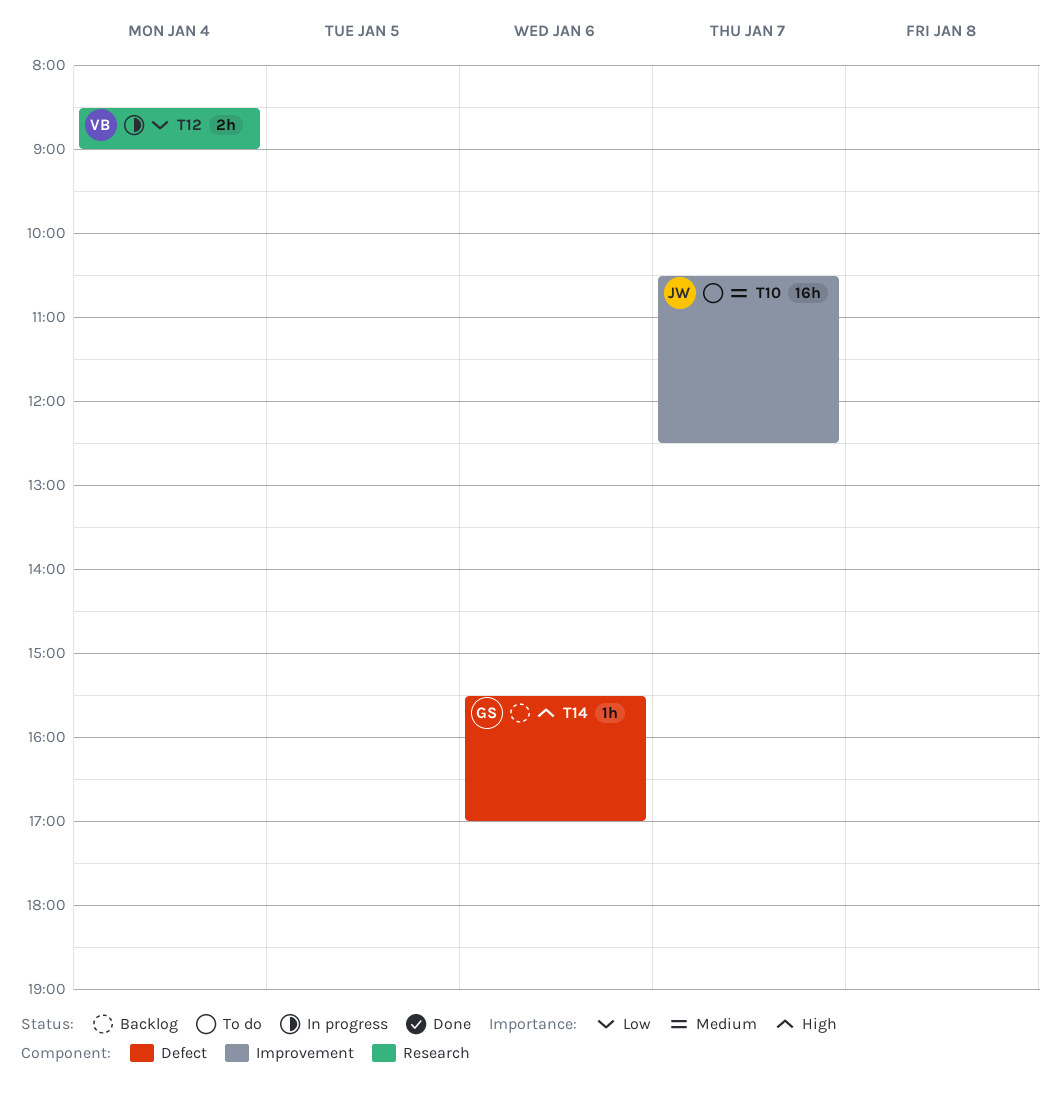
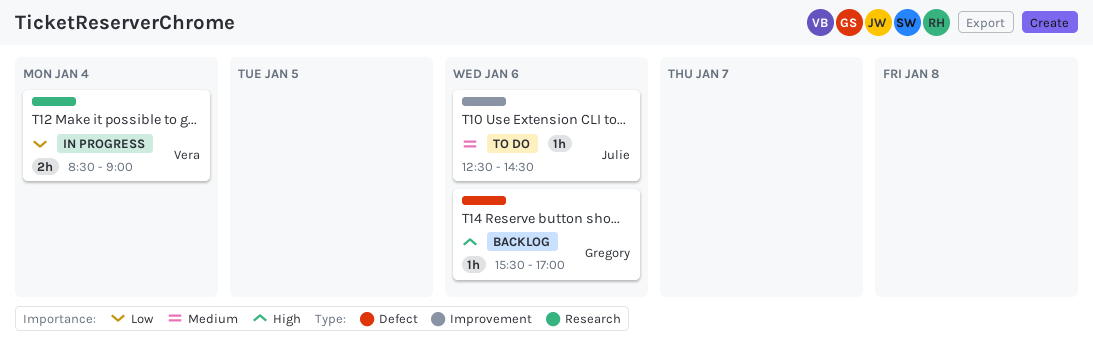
T10, estimate: 16h -> 1h
T10, day: Jan 7 -> Jan 6
T10, begins: 10:30 -> 12:30
T10, ends: 12:30 -> 14:30

